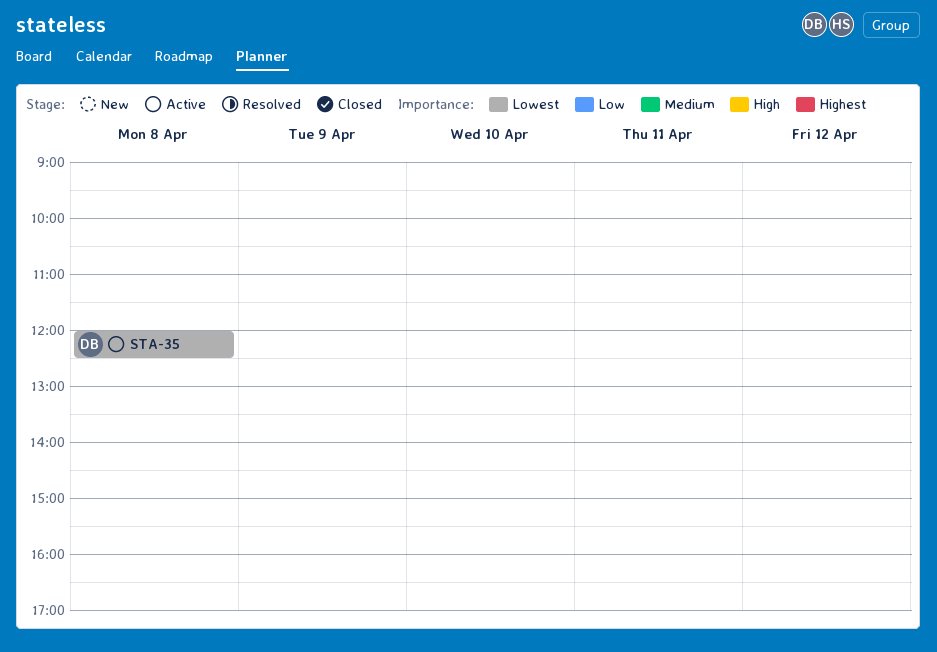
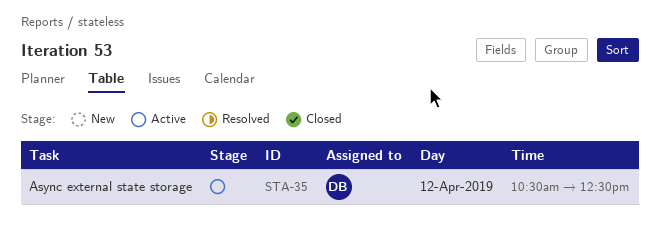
STA-35, day: Apr 8 -> Apr 12
STA-35, begins: 12:00 -> 10:30

